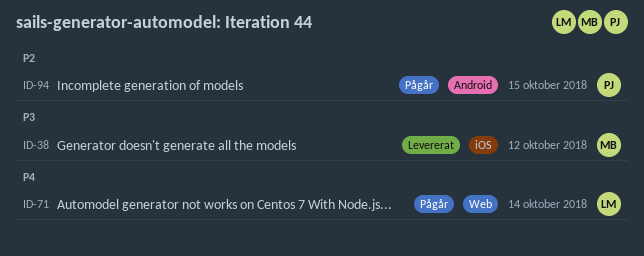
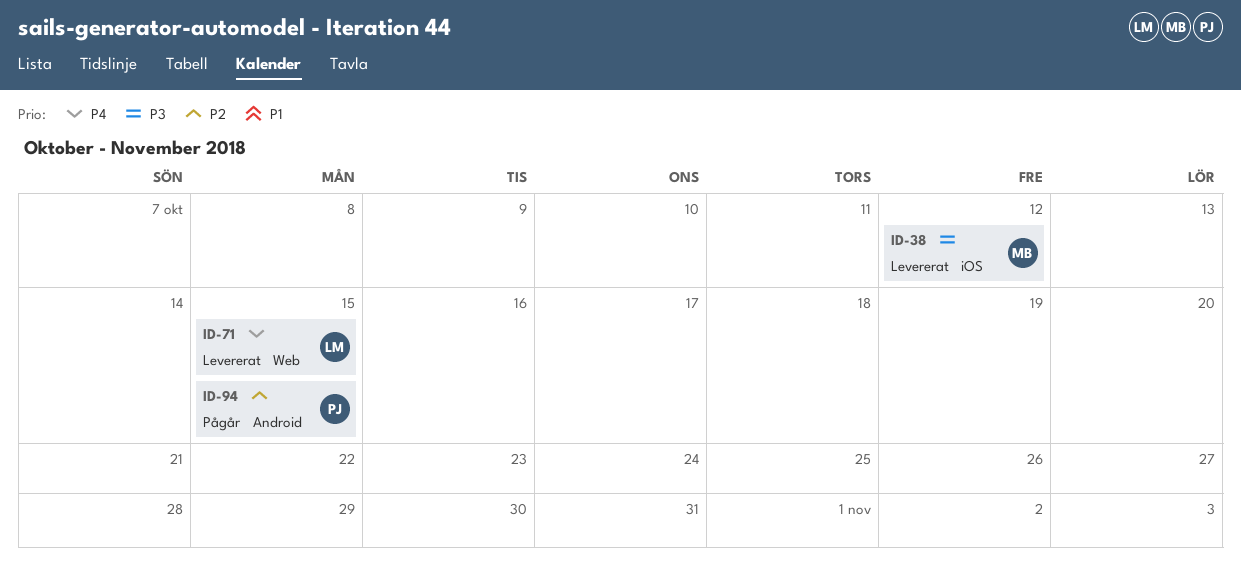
ID-71, status: Pågår -> Levererat
ID-71, due: Oct 14 -> Oct 15

